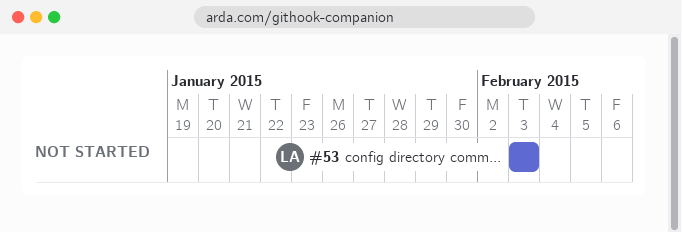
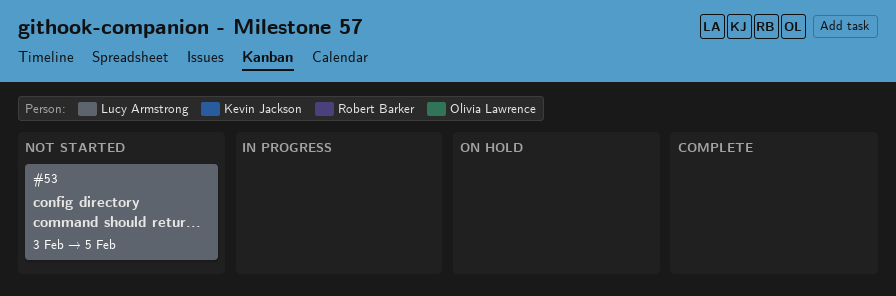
#53, due: Feb 3 -> Feb 5

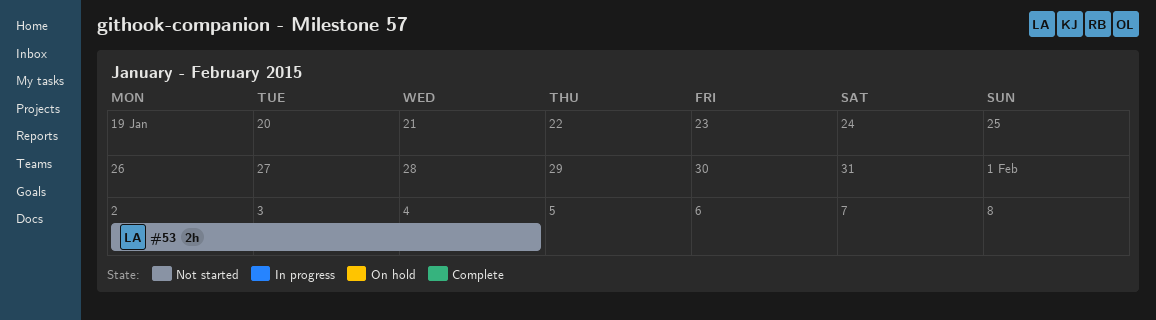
#53, start: Feb 3 -> Feb 2
#53, due: Feb 5 -> Feb 4

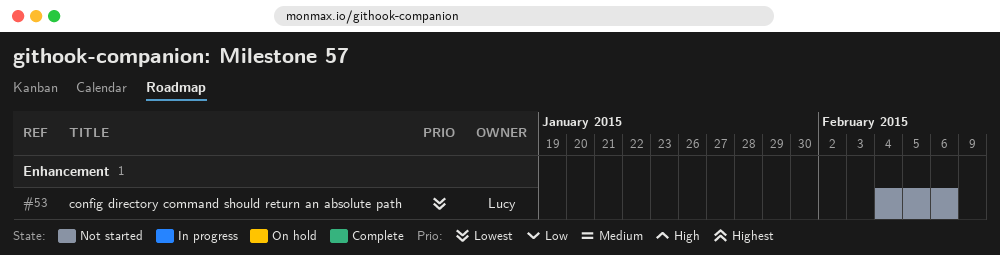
#53, start: Feb 2 -> Feb 4
#53, due: Feb 4 -> Feb 6

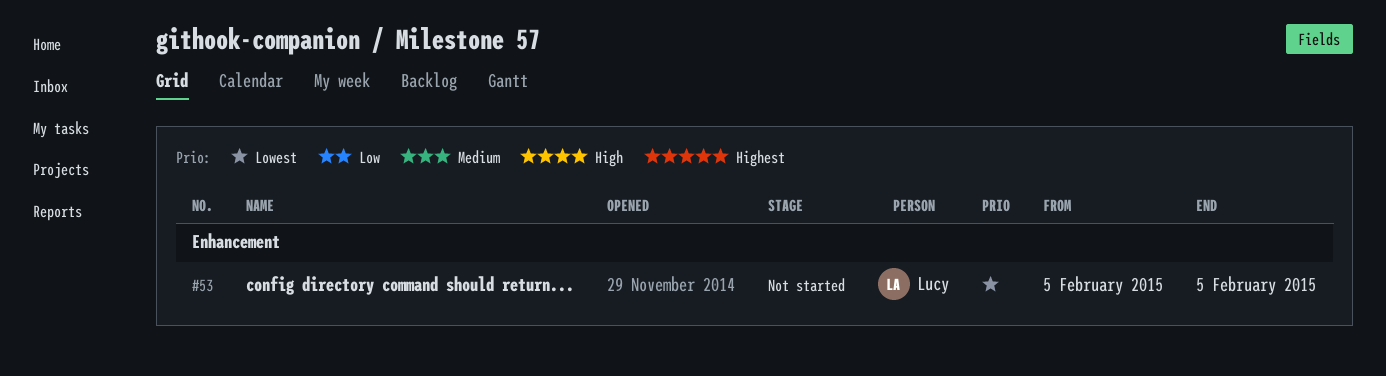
#53, start: Feb 4 -> Feb 5
#53, due: Feb 6 -> Feb 5

